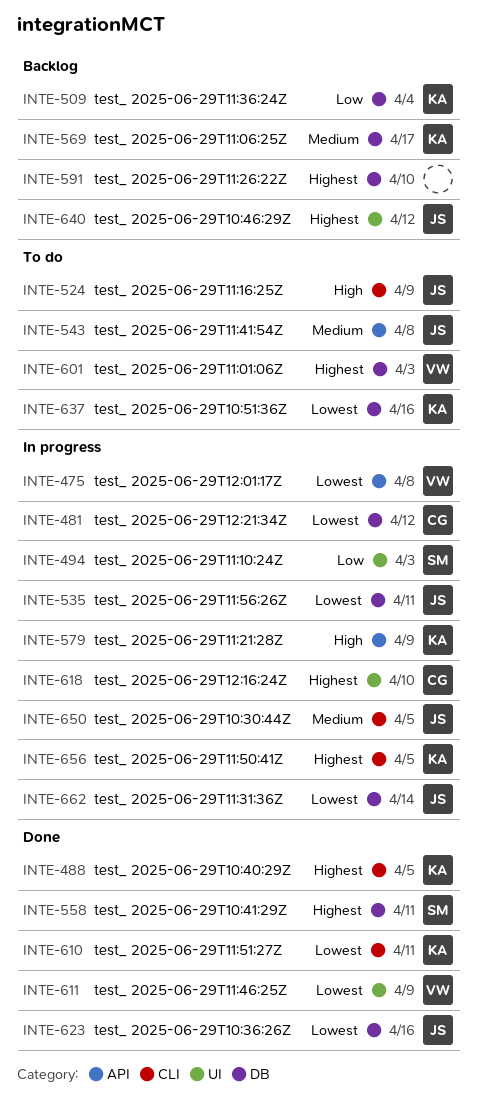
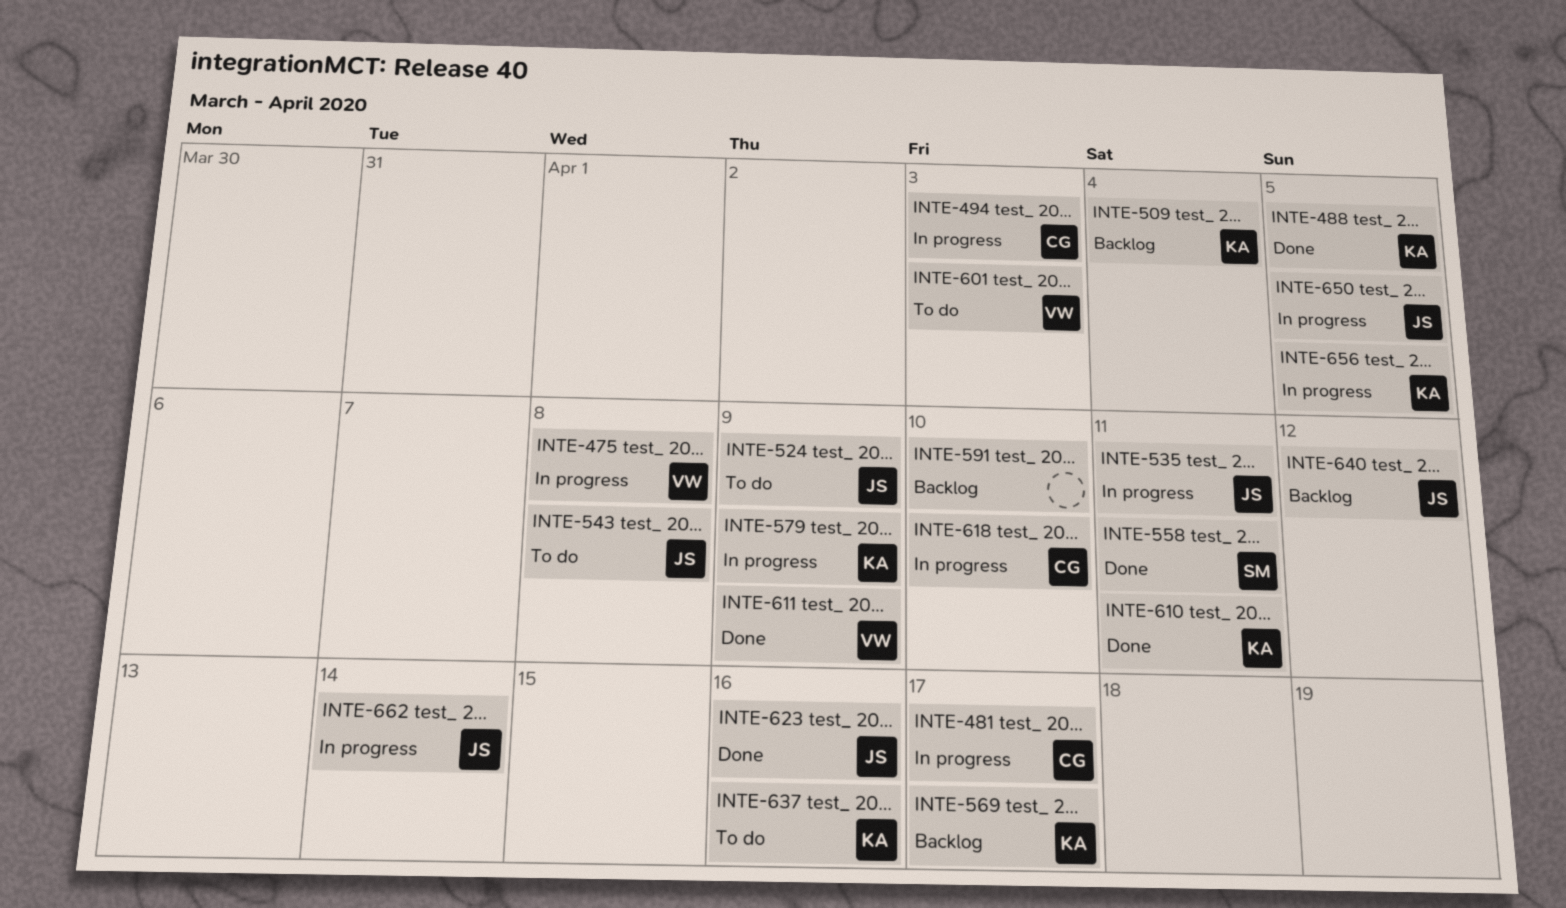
INTE-481, due: Apr 12 -> Apr 17
INTE-494, owner: SM -> CG

